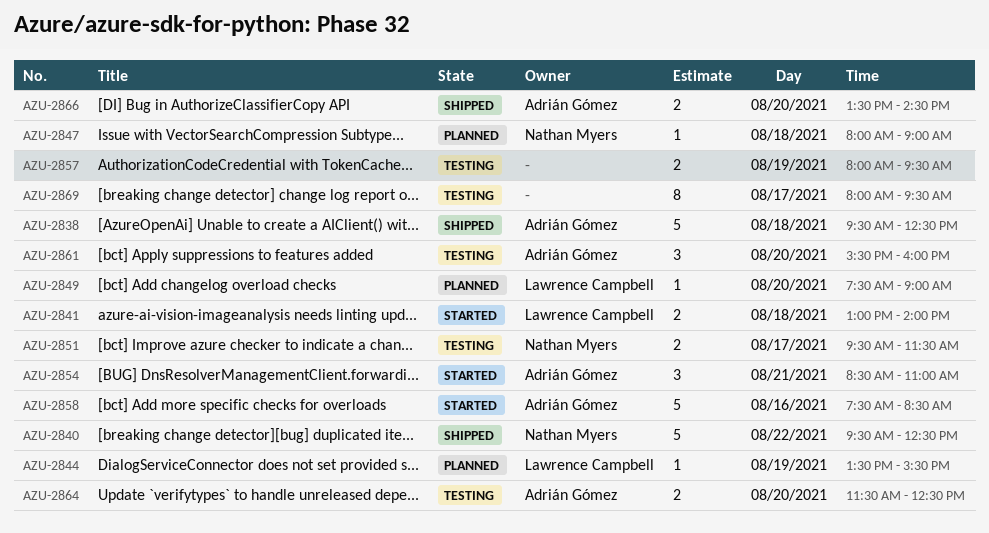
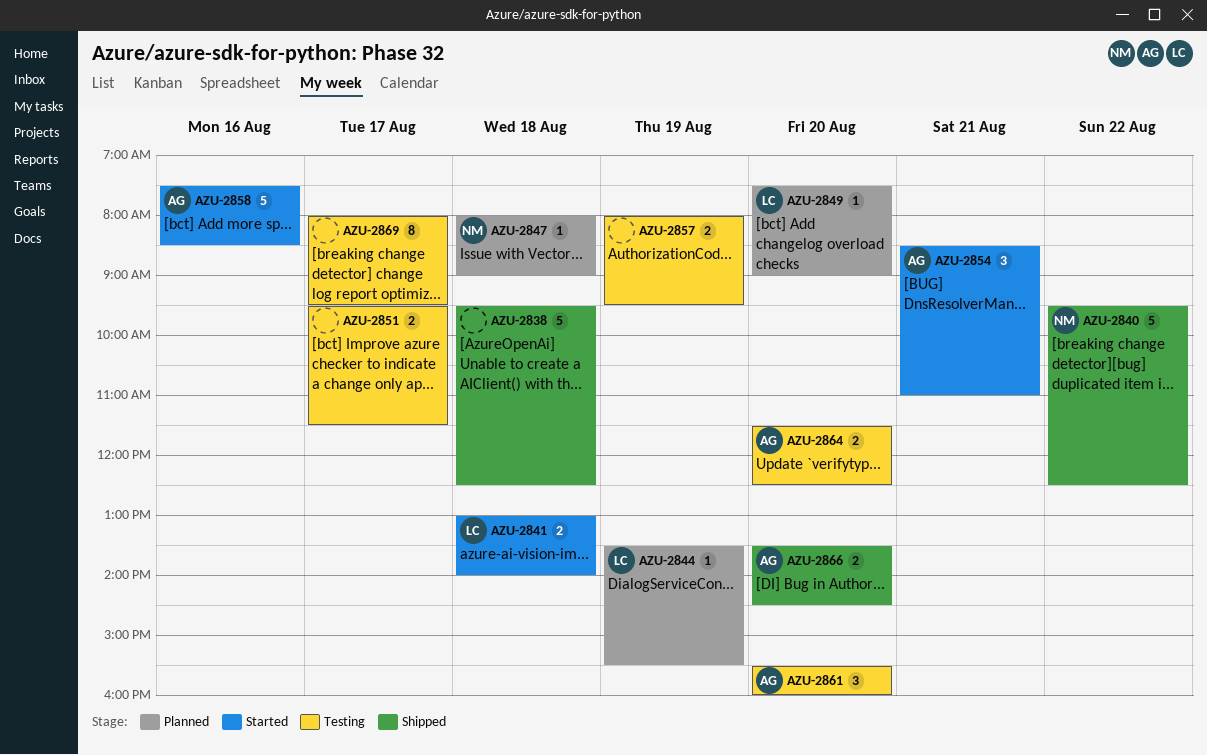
AZU-2838, owner: Adrián Gómez -> none
AZU-2851, owner: Nathan Myers -> none

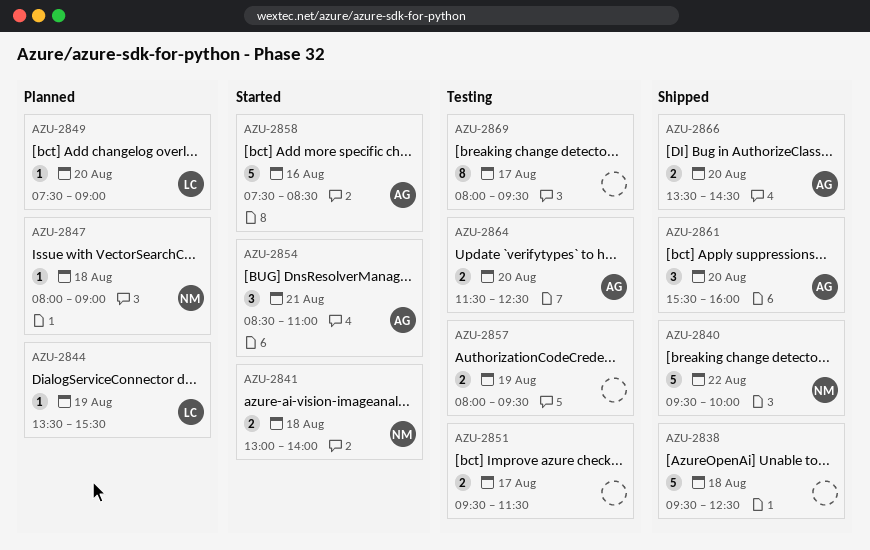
AZU-2840, ends: 12:30 -> 10:00
AZU-2841, owner: LC -> NM
AZU-2861, status: Testing -> Shipped

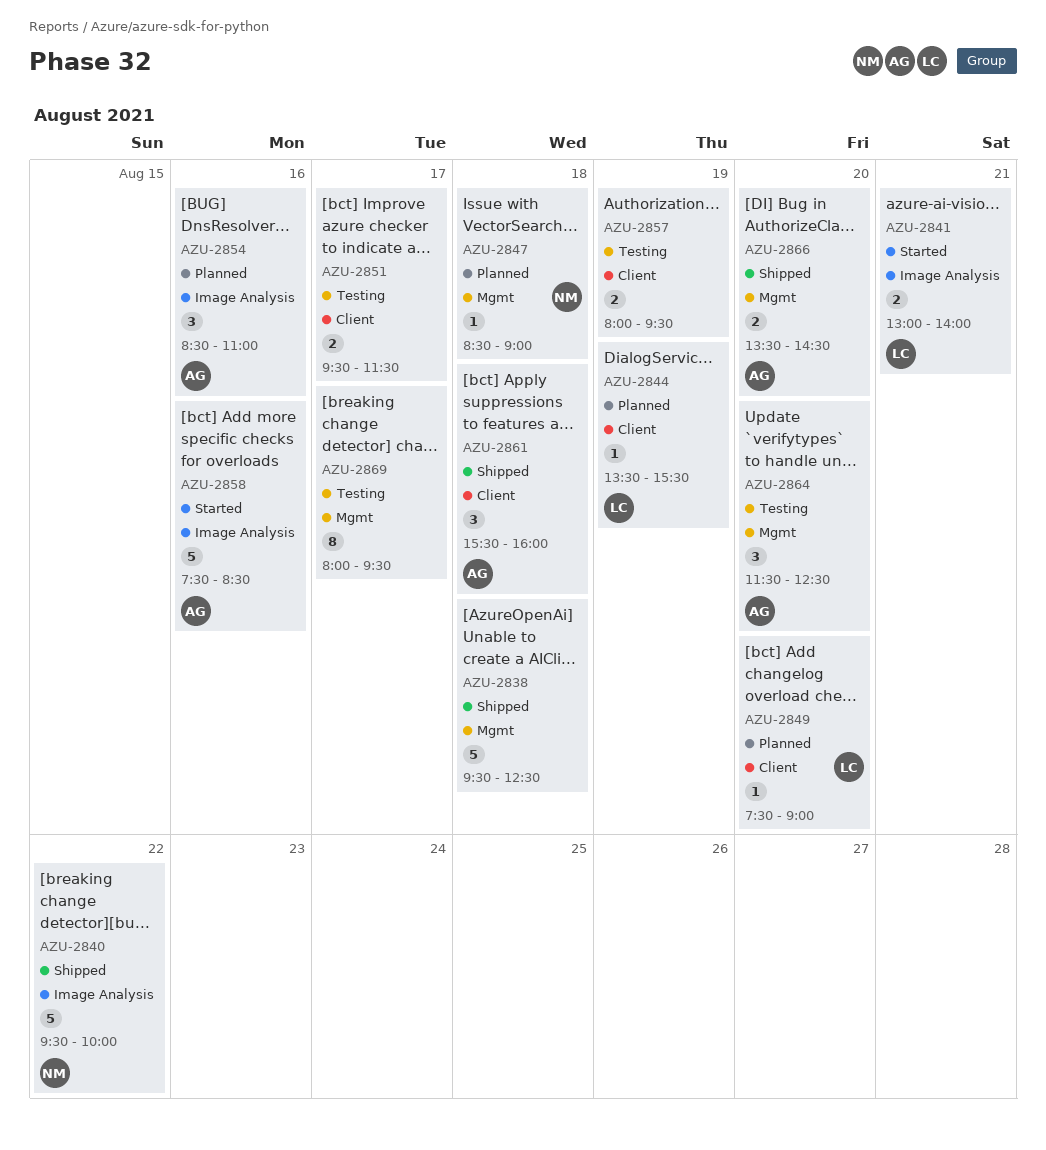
AZU-2841, owner: NM -> LC
AZU-2841, day: Aug 18 -> Aug 21
AZU-2847, begins: 08:00 -> 08:30
AZU-2854, status: Started -> Planned
AZU-2854, day: Aug 21 -> Aug 16
AZU-2861, day: Aug 20 -> Aug 18
AZU-2864, estimate: 2 -> 3

